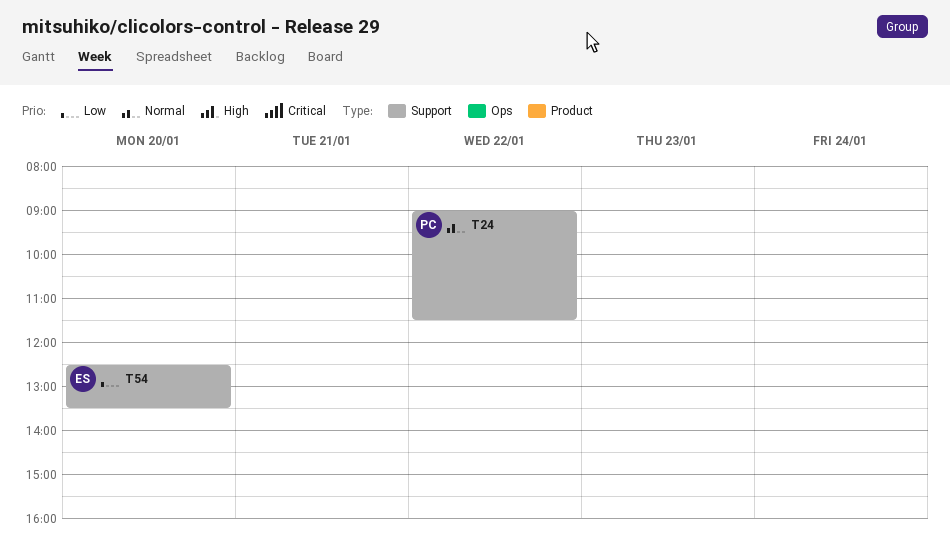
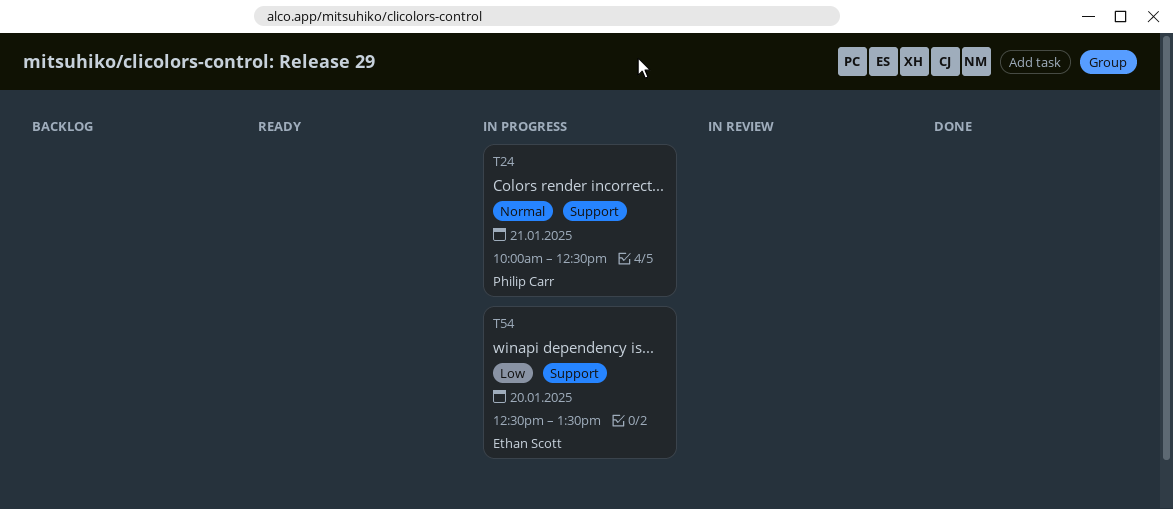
T24, day: Jan 22 -> Jan 21
T24, begins: 09:00 -> 10:00
T24, ends: 11:30 -> 12:30

